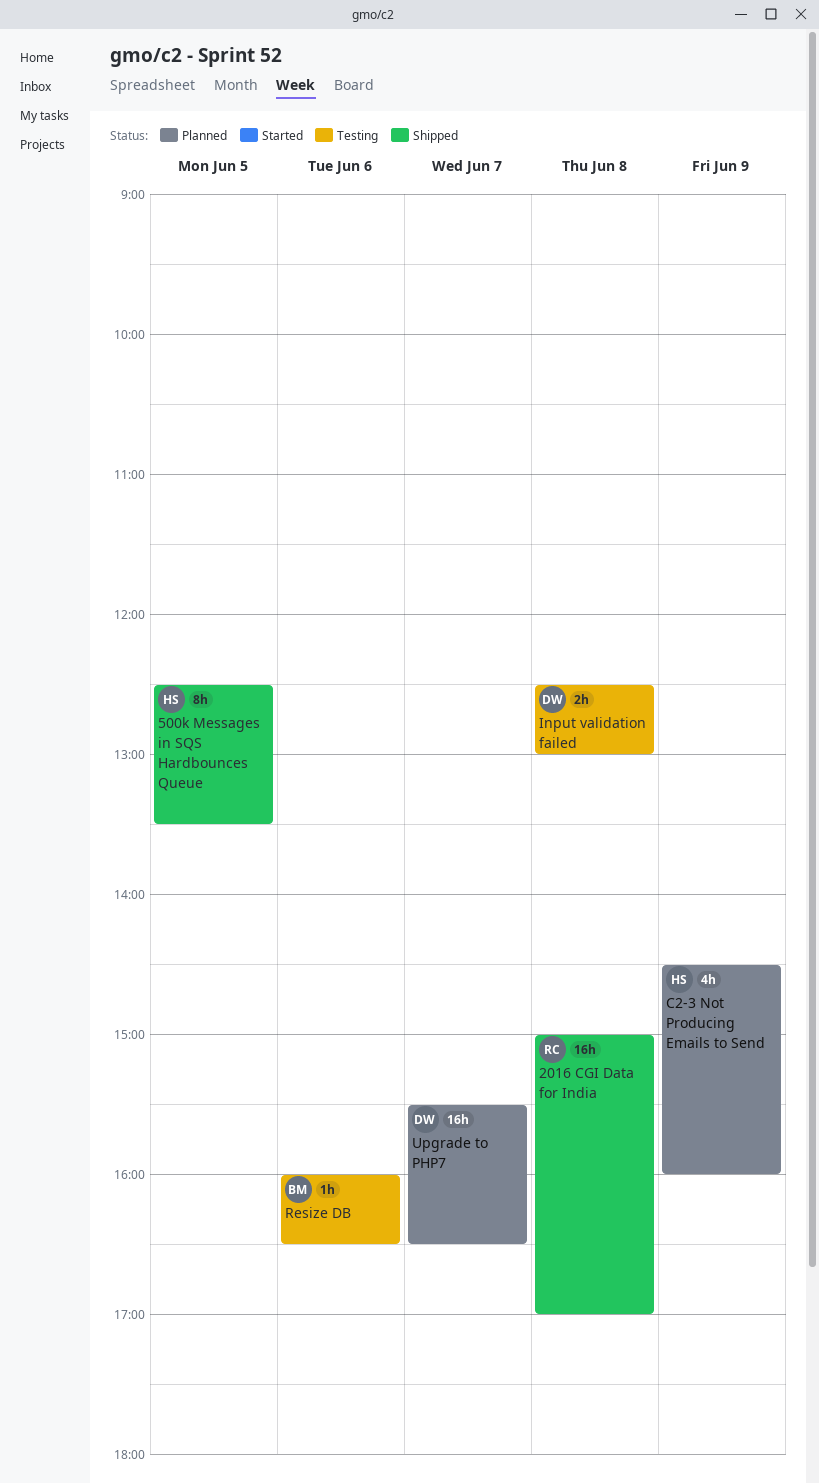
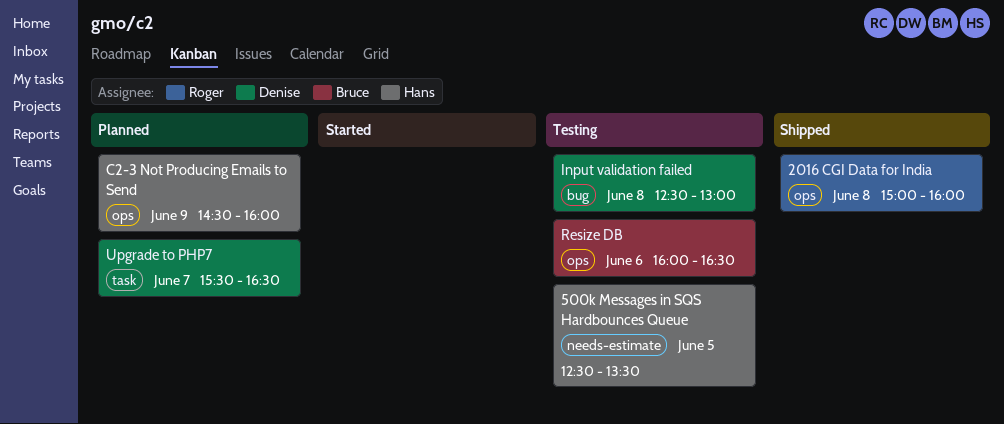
2016 CGI Data for India, ends: 17:00 -> 16:00
500k Messages in SQS Hardbounces Queue, status: Shipped -> Testing

